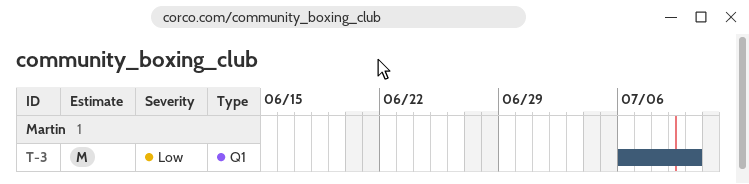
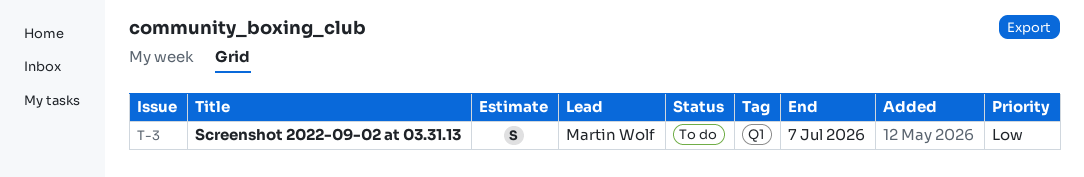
T-3, estimate: M -> S
T-3, due: Jul 10 -> Jul 7

